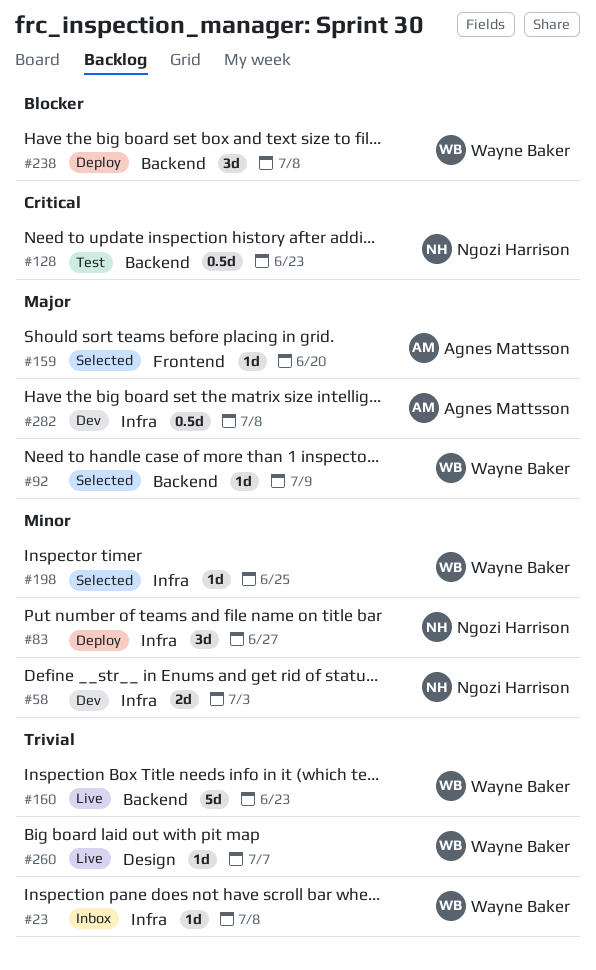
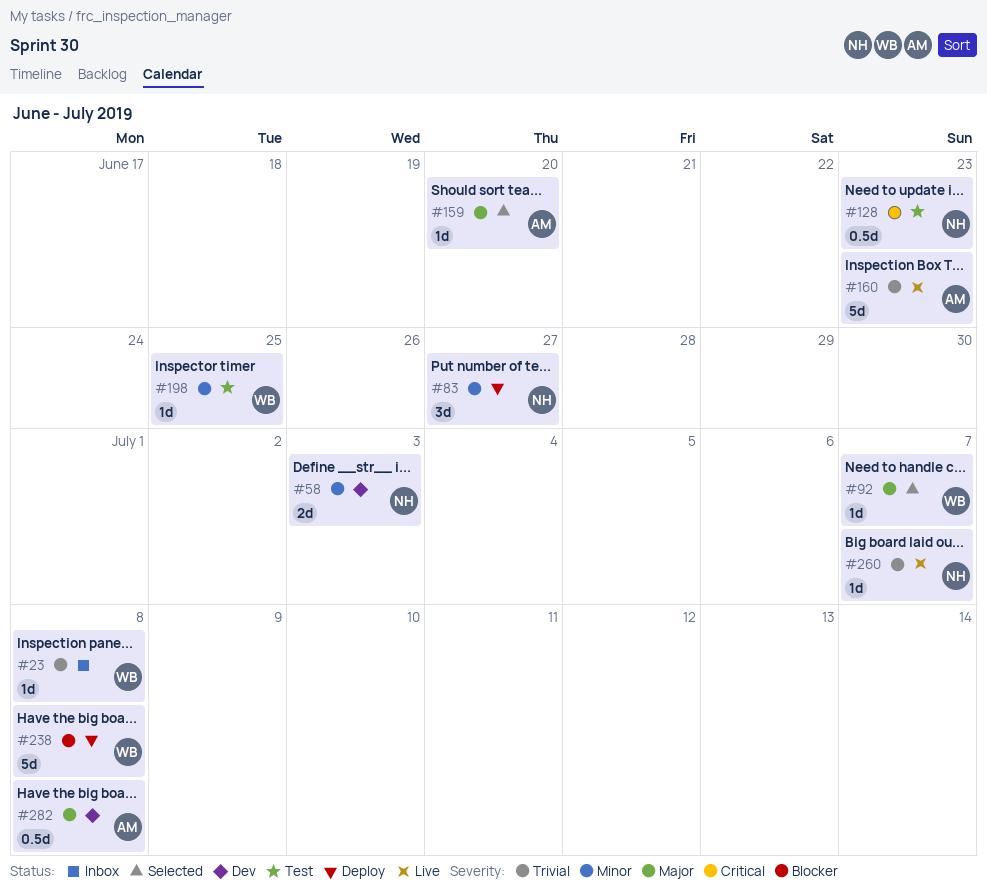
#92, due: Jul 9 -> Jul 7
#160, owner: Wayne Baker -> Agnes Mattsson
#198, status: Selected -> Test
#238, estimate: 3d -> 5d
#260, owner: Wayne Baker -> Ngozi Harrison

